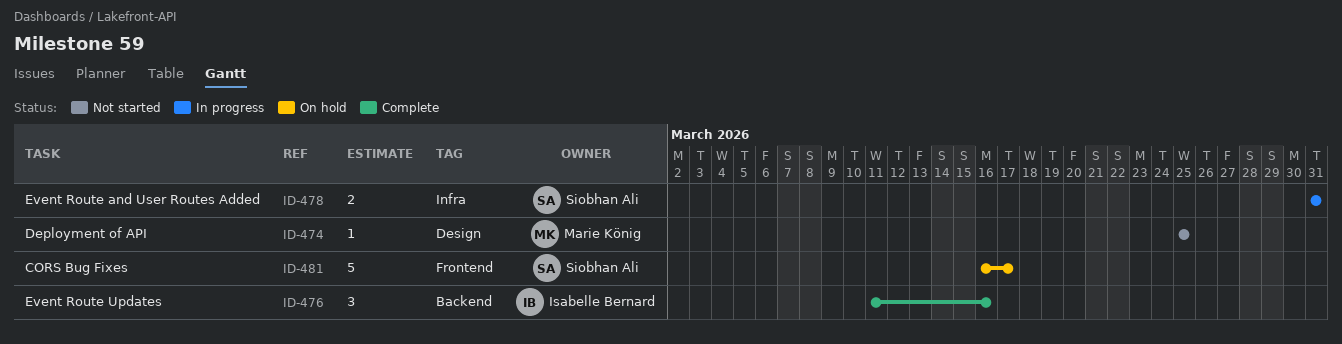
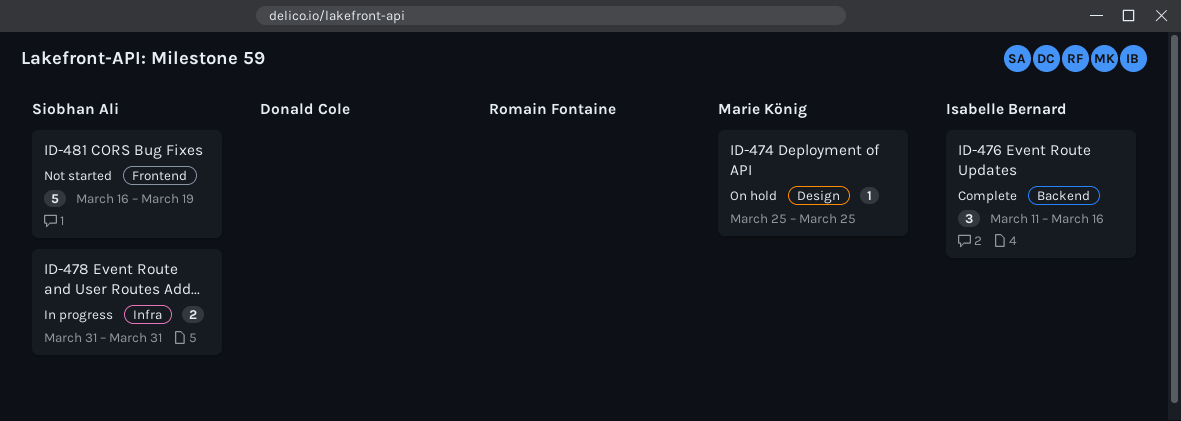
ID-474, status: Not started -> On hold
ID-481, status: On hold -> Not started
ID-481, due: Mar 17 -> Mar 19

